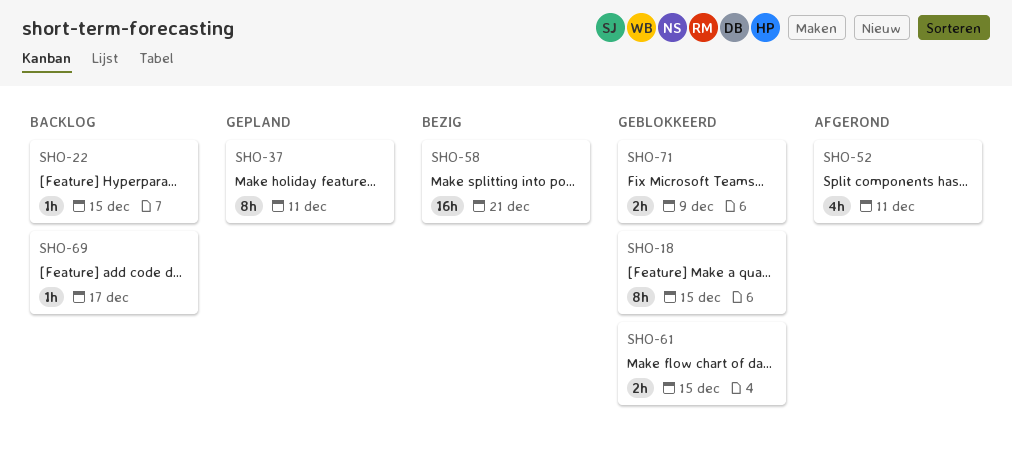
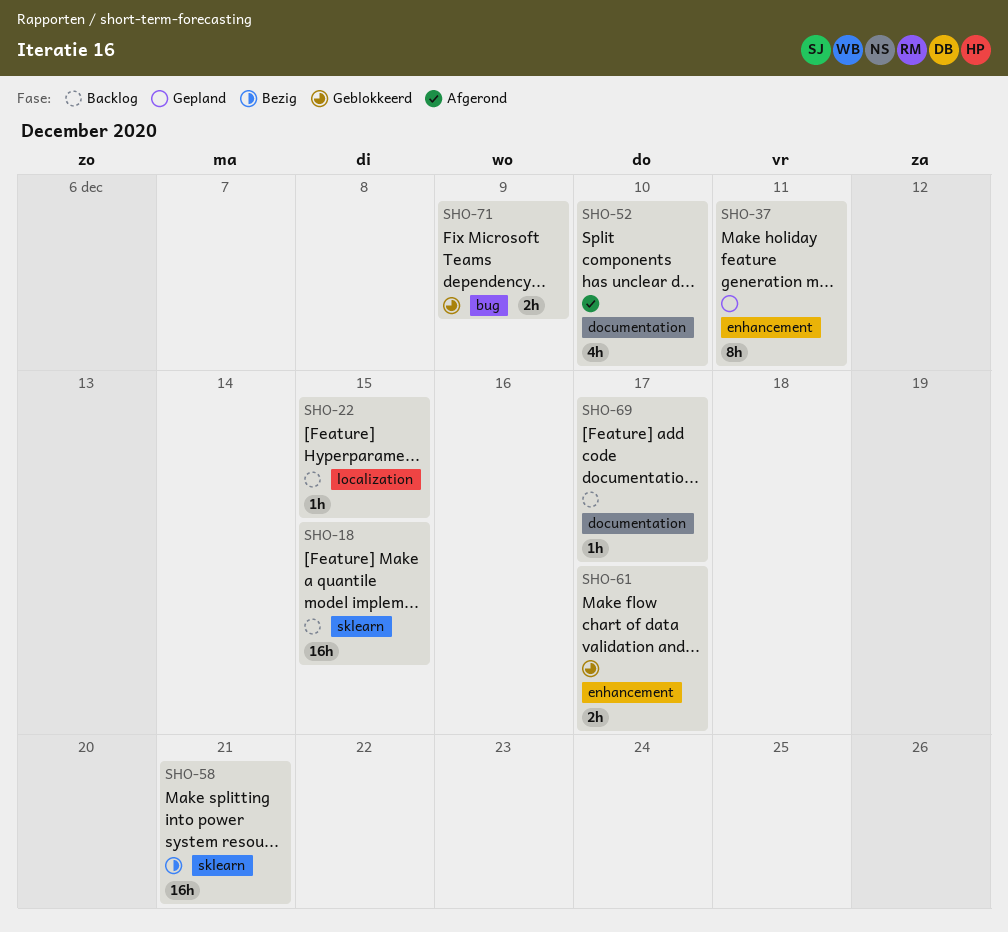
SHO-18, status: Geblokkeerd -> Backlog
SHO-18, estimate: 8h -> 16h
SHO-52, due: Dec 11 -> Dec 10
SHO-61, due: Dec 15 -> Dec 17

